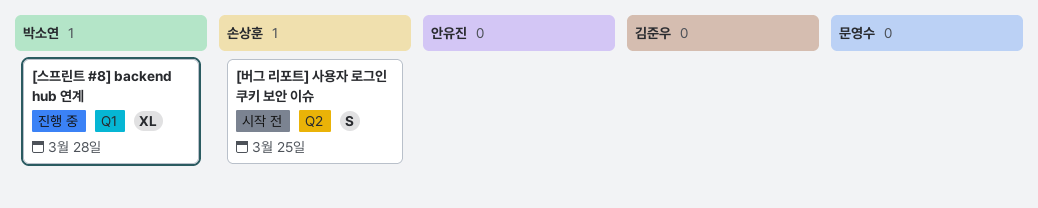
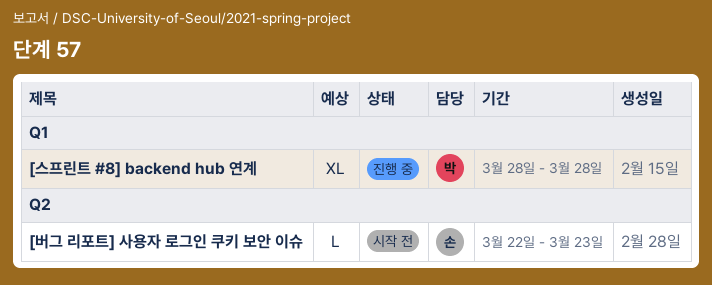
[버그 리포트] 사용자 로그인 쿠키 보안 이슈, estimate: S -> L
[버그 리포트] 사용자 로그인 쿠키 보안 이슈, due: Mar 25 -> Mar 23

